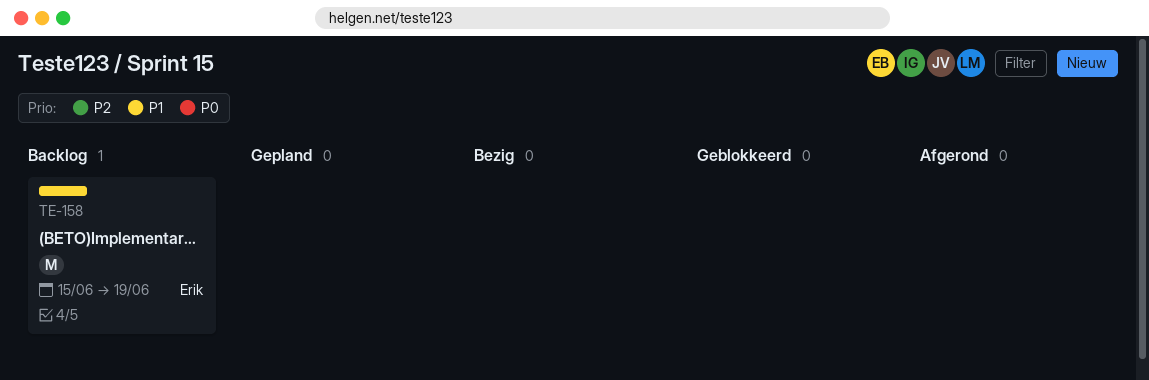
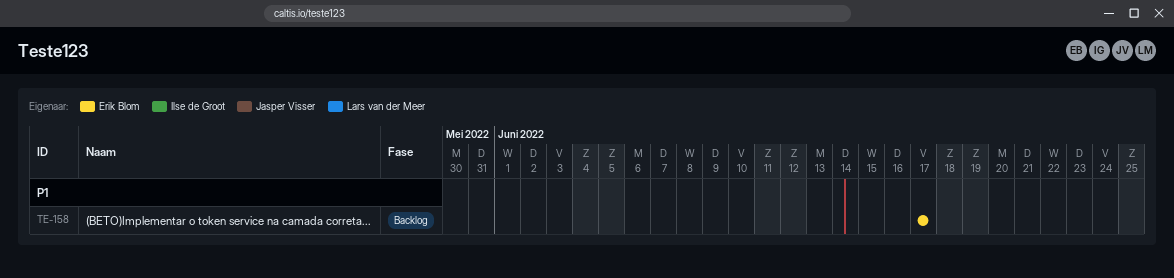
TE-158, start: Jun 15 -> Jun 17
TE-158, due: Jun 19 -> Jun 17

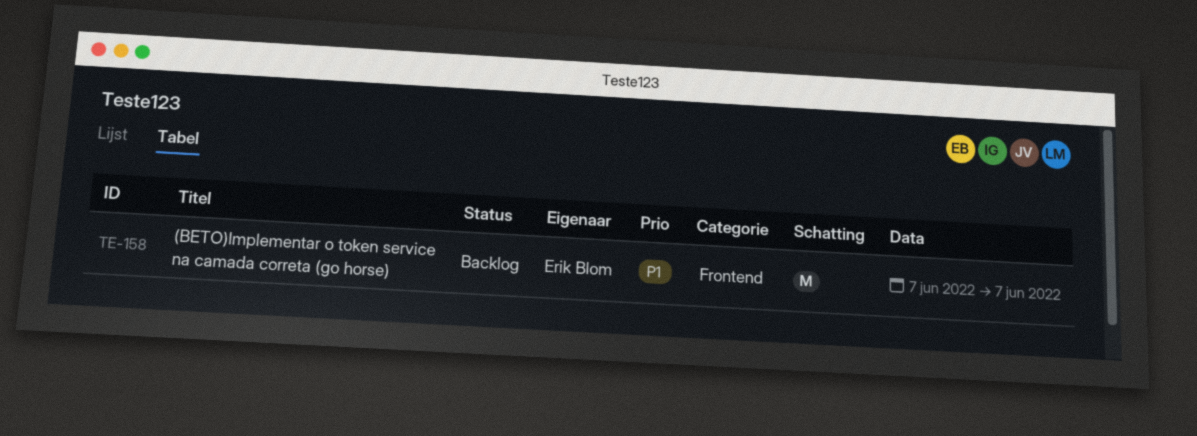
TE-158, start: Jun 17 -> Jun 7
TE-158, due: Jun 17 -> Jun 7

